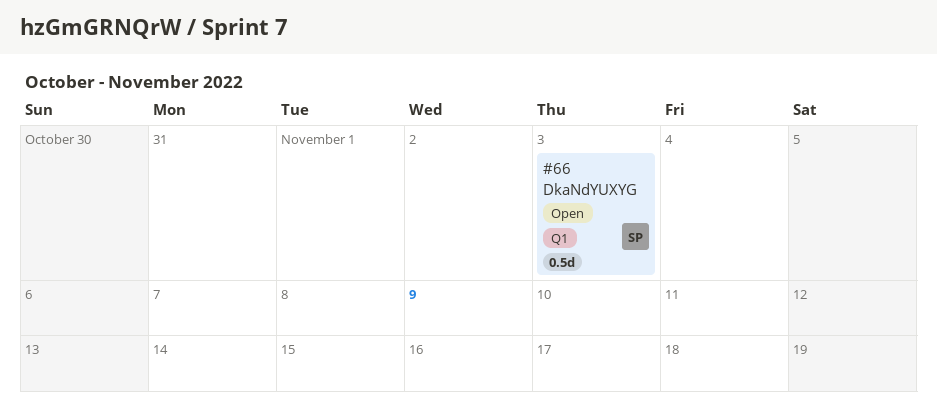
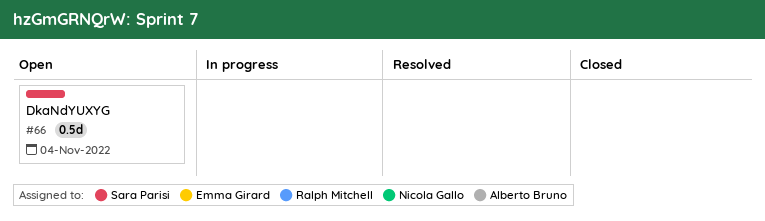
#66, due: Nov 3 -> Nov 4

